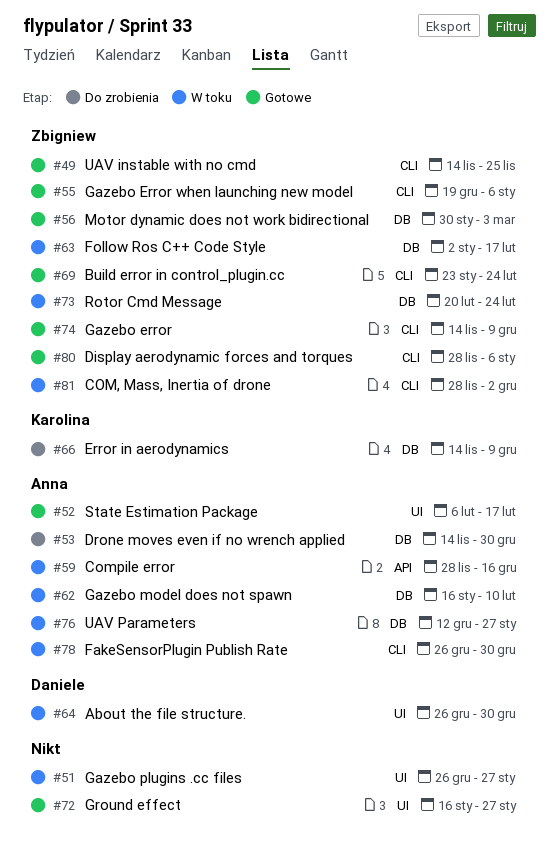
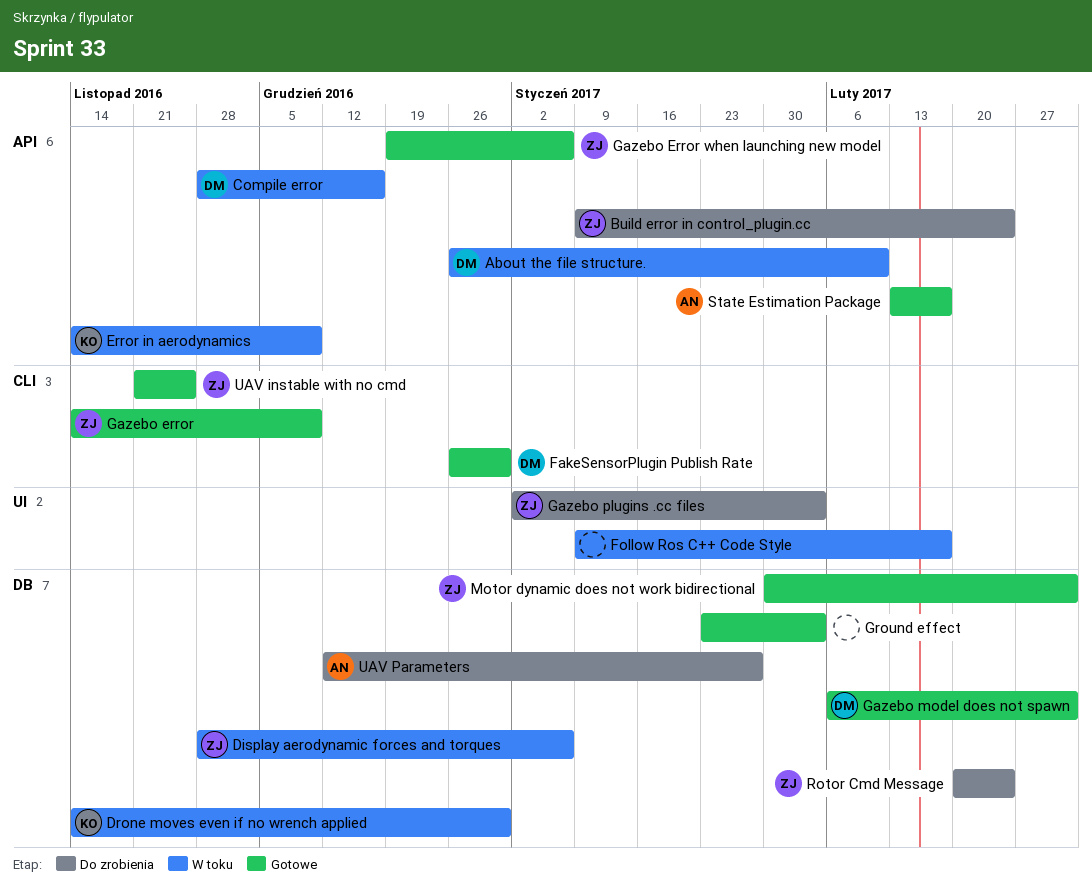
About the file structure., label: UI -> API
About the file structure., due: Dec 30 -> Feb 10
Build error in control_plugin.cc, status: Gotowe -> Do zrobienia
Build error in control_plugin.cc, label: CLI -> API
Build error in control_plugin.cc, start: Jan 23 -> Jan 9
COM, Mass, Inertia of drone: present -> none
Compile error, owner: Anna -> Daniele
Display aerodynamic forces and torques, status: Gotowe -> W toku
Display aerodynamic forces and torques, label: CLI -> DB
Drone moves even if no wrench applied, status: Do zrobienia -> W toku
Drone moves even if no wrench applied, owner: Anna -> Karolina
Error in aerodynamics, status: Do zrobienia -> W toku
Error in aerodynamics, label: DB -> API
FakeSensorPlugin Publish Rate, status: W toku -> Gotowe
FakeSensorPlugin Publish Rate, owner: Anna -> Daniele
Follow Ros C++ Code Style, owner: Zbigniew -> none
Follow Ros C++ Code Style, label: DB -> UI
Follow Ros C++ Code Style, start: Jan 2 -> Jan 9
Gazebo Error when launching new model, label: CLI -> API
Gazebo model does not spawn, status: W toku -> Gotowe
Gazebo model does not spawn, owner: Anna -> Daniele
Gazebo model does not spawn, start: Jan 16 -> Feb 6
Gazebo model does not spawn, due: Feb 10 -> Mar 3
Gazebo plugins .cc files, status: W toku -> Do zrobienia
Gazebo plugins .cc files, owner: none -> Zbigniew
Gazebo plugins .cc files, start: Dec 26 -> Jan 2
Gazebo plugins .cc files, due: Jan 27 -> Feb 3
Ground effect, label: UI -> DB
Ground effect, start: Jan 16 -> Jan 23
Ground effect, due: Jan 27 -> Feb 3
Rotor Cmd Message, status: W toku -> Do zrobienia
State Estimation Package, label: UI -> API
State Estimation Package, start: Feb 6 -> Feb 13
UAV instable with no cmd, start: Nov 14 -> Nov 21
UAV Parameters, status: W toku -> Do zrobienia

